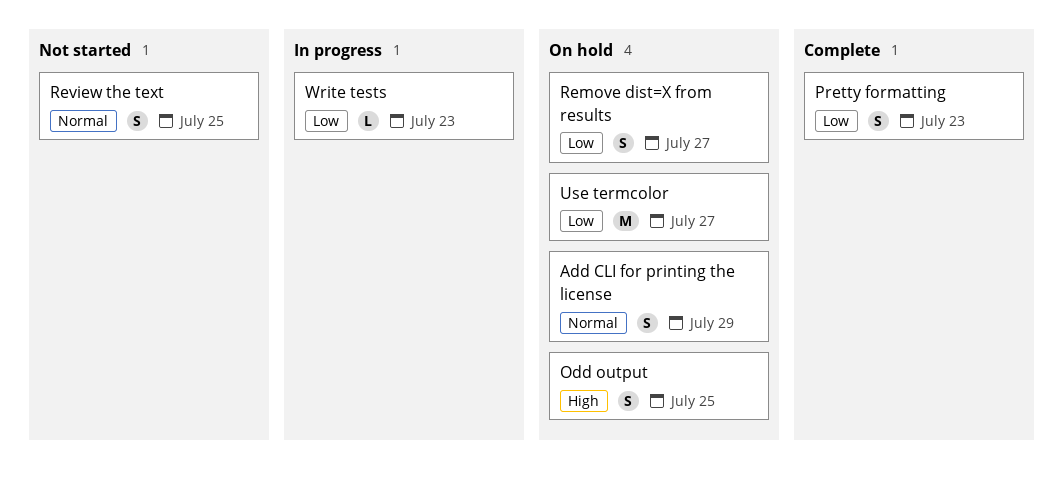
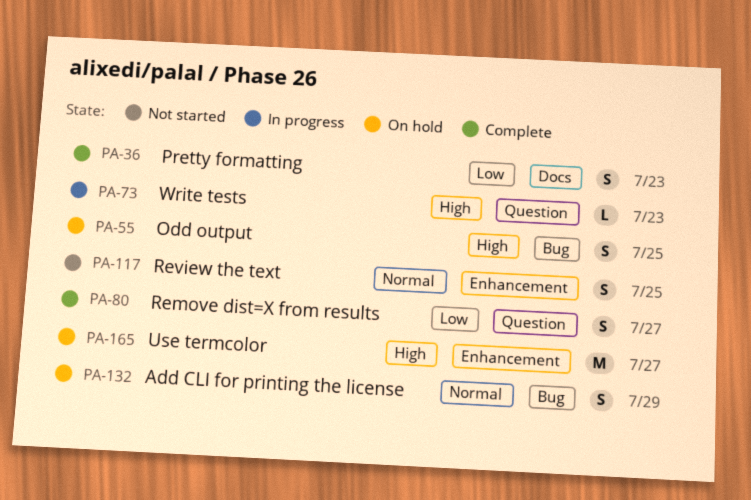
Remove dist=X from results, status: On hold -> Complete
Use termcolor, priority: Low -> High
Write tests, priority: Low -> High

